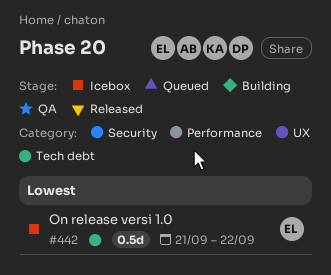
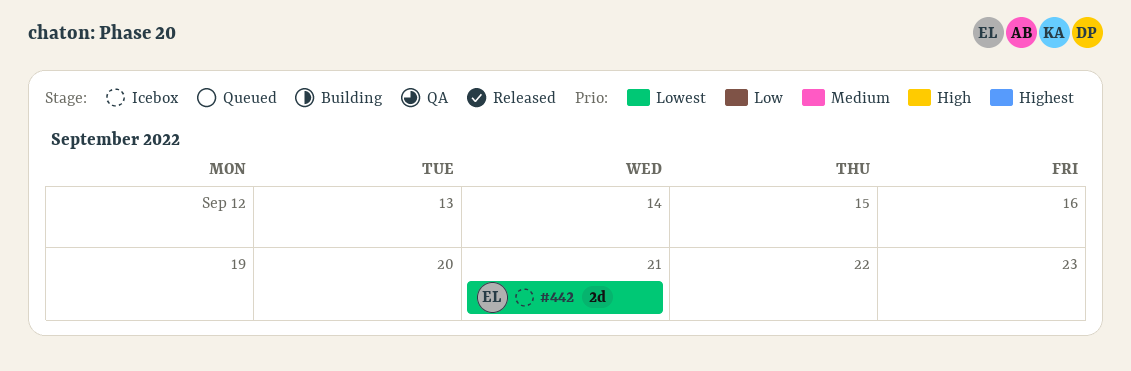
#442, estimate: 0.5d -> 2d
#442, due: Sep 22 -> Sep 21

